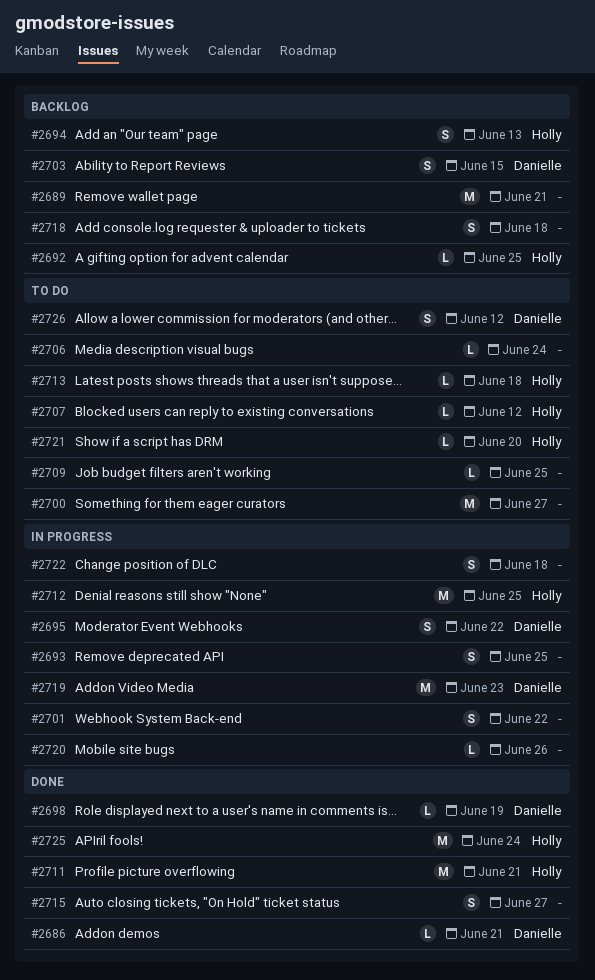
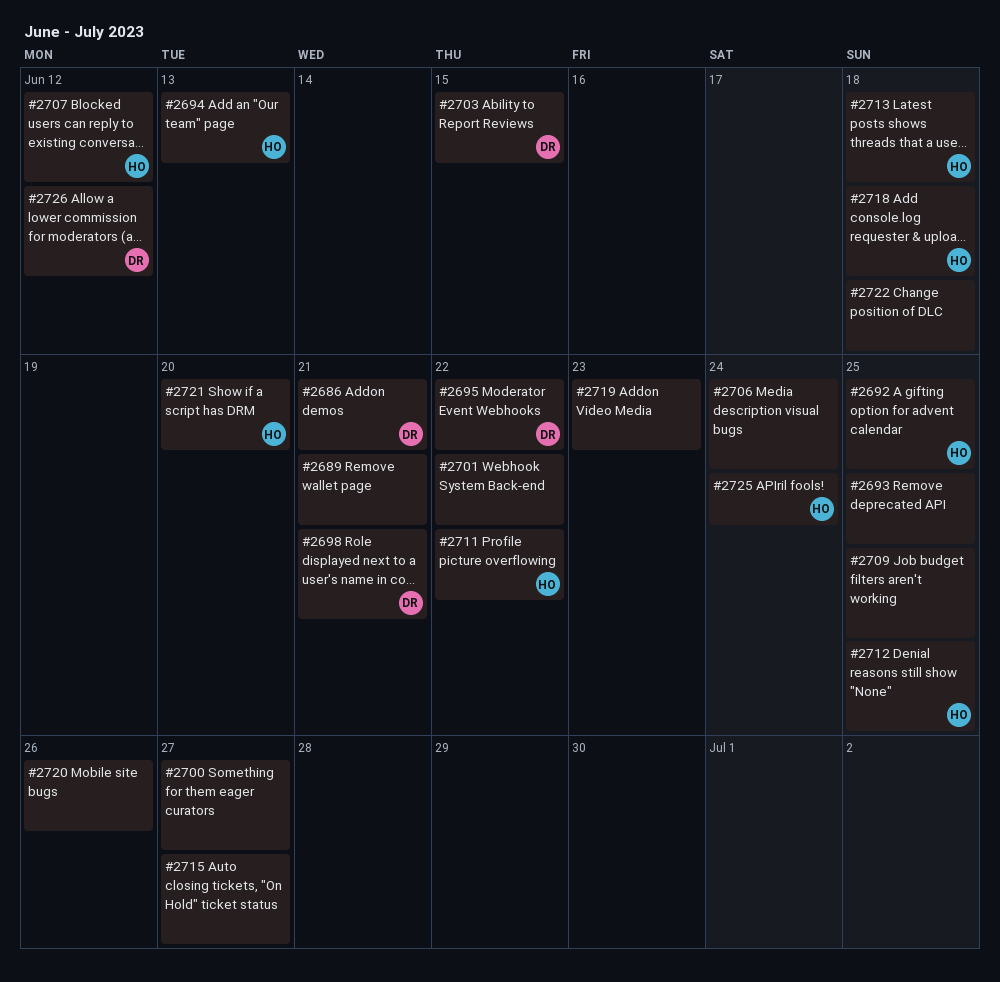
#2698, due: Jun 19 -> Jun 21
#2711, due: Jun 21 -> Jun 22
#2718, owner: none -> Holly
#2719, owner: Danielle -> none

